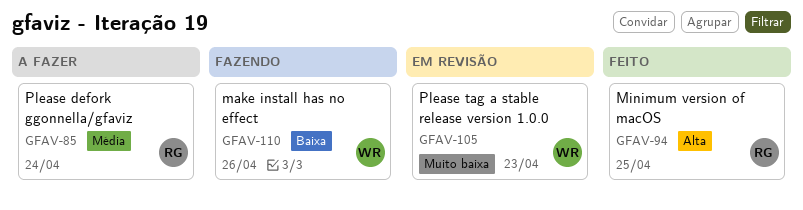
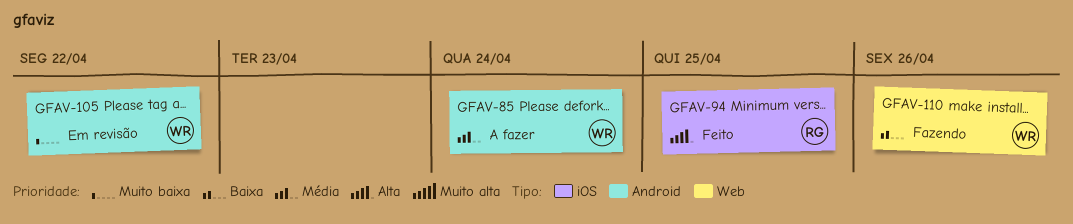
GFAV-85, owner: RG -> WR
GFAV-105, due: Apr 23 -> Apr 22

